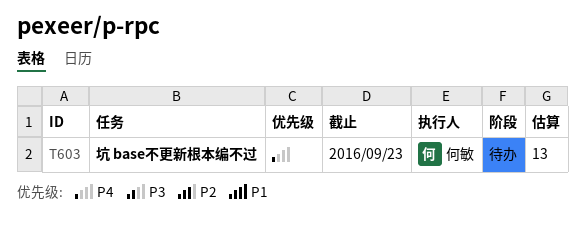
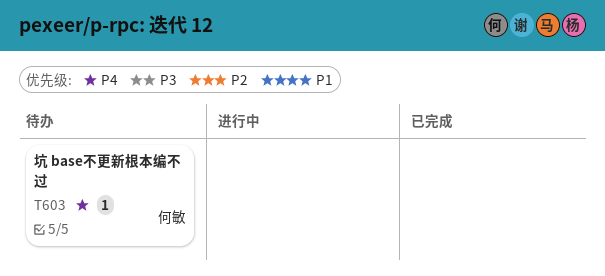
T603, estimate: 13 -> 1

